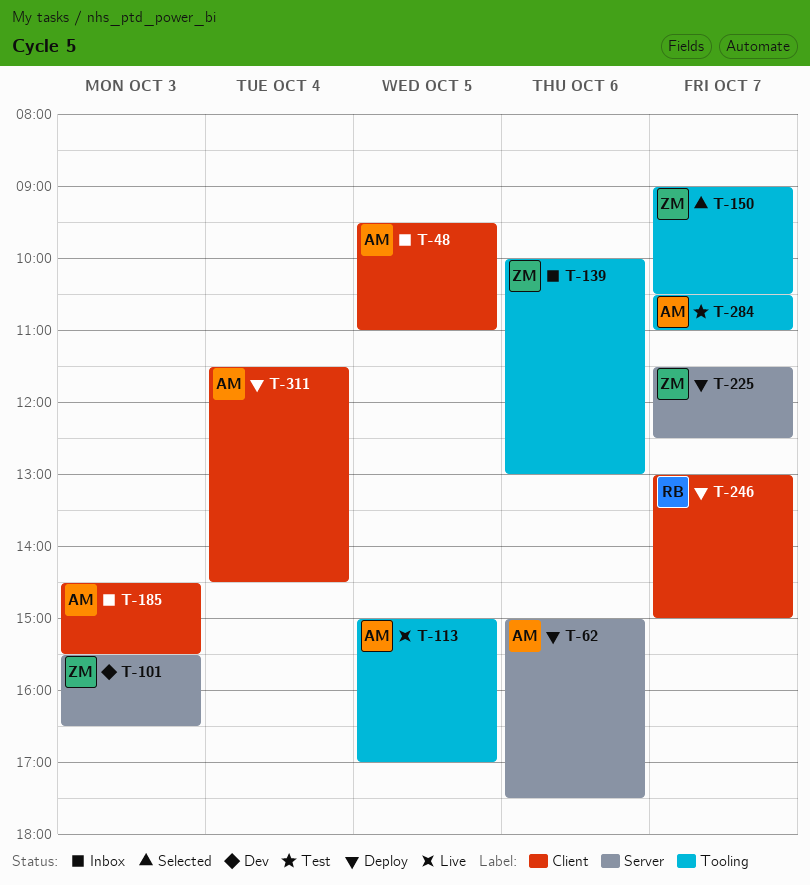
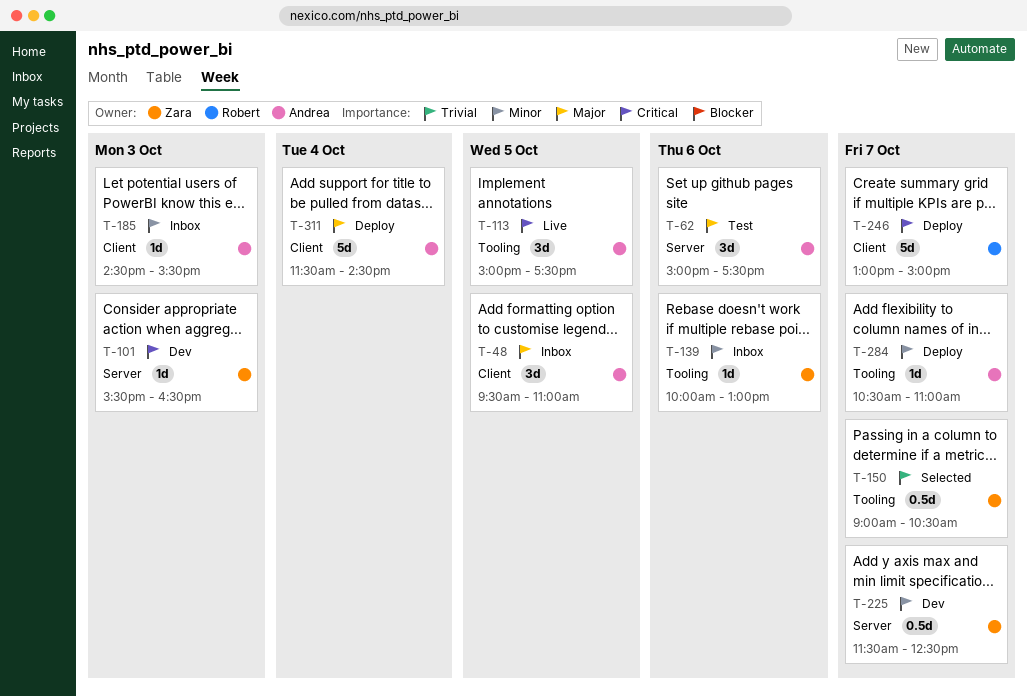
T-62, status: Deploy -> Test
T-113, ends: 17:00 -> 17:30
T-225, status: Deploy -> Dev
T-284, status: Test -> Deploy

